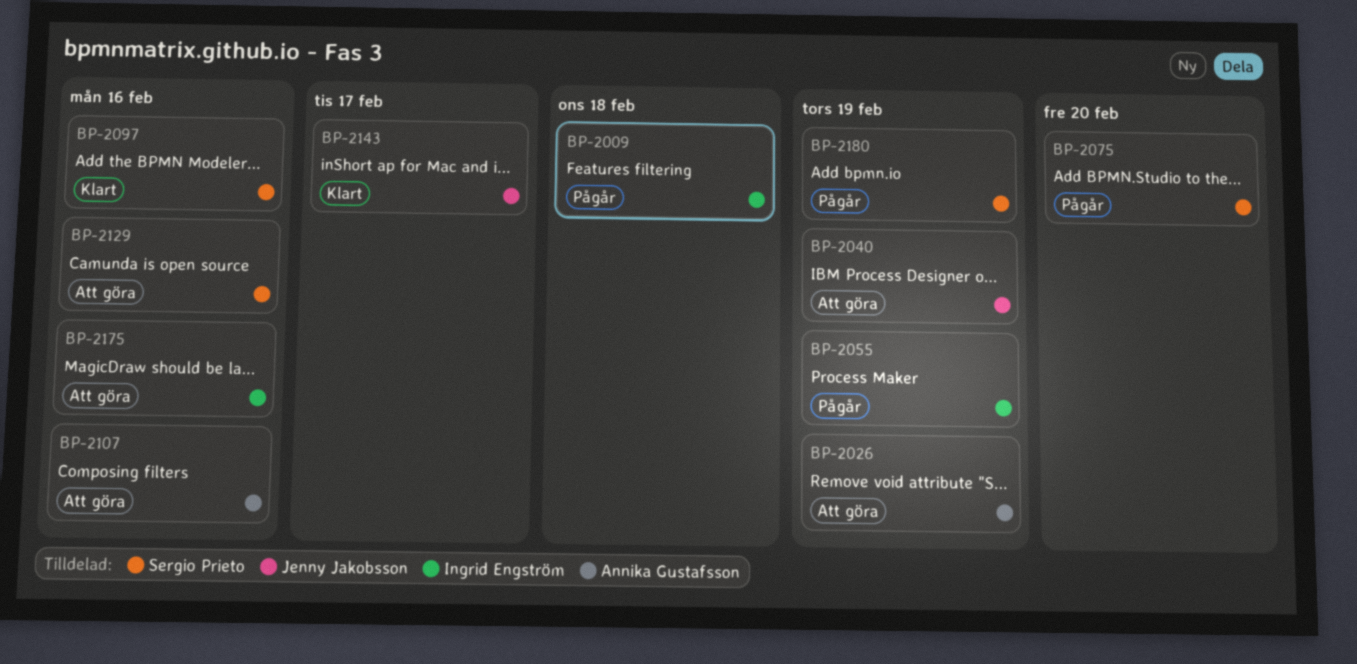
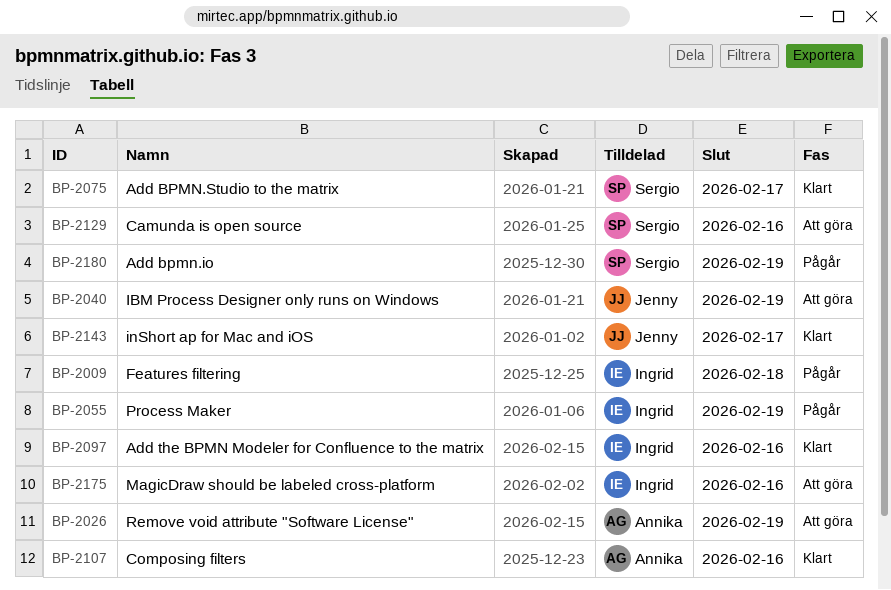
BP-2075, status: Pågår -> Klart
BP-2075, due: Feb 20 -> Feb 17
BP-2097, owner: Sergio Prieto -> Ingrid Engström
BP-2107, status: Att göra -> Klart

